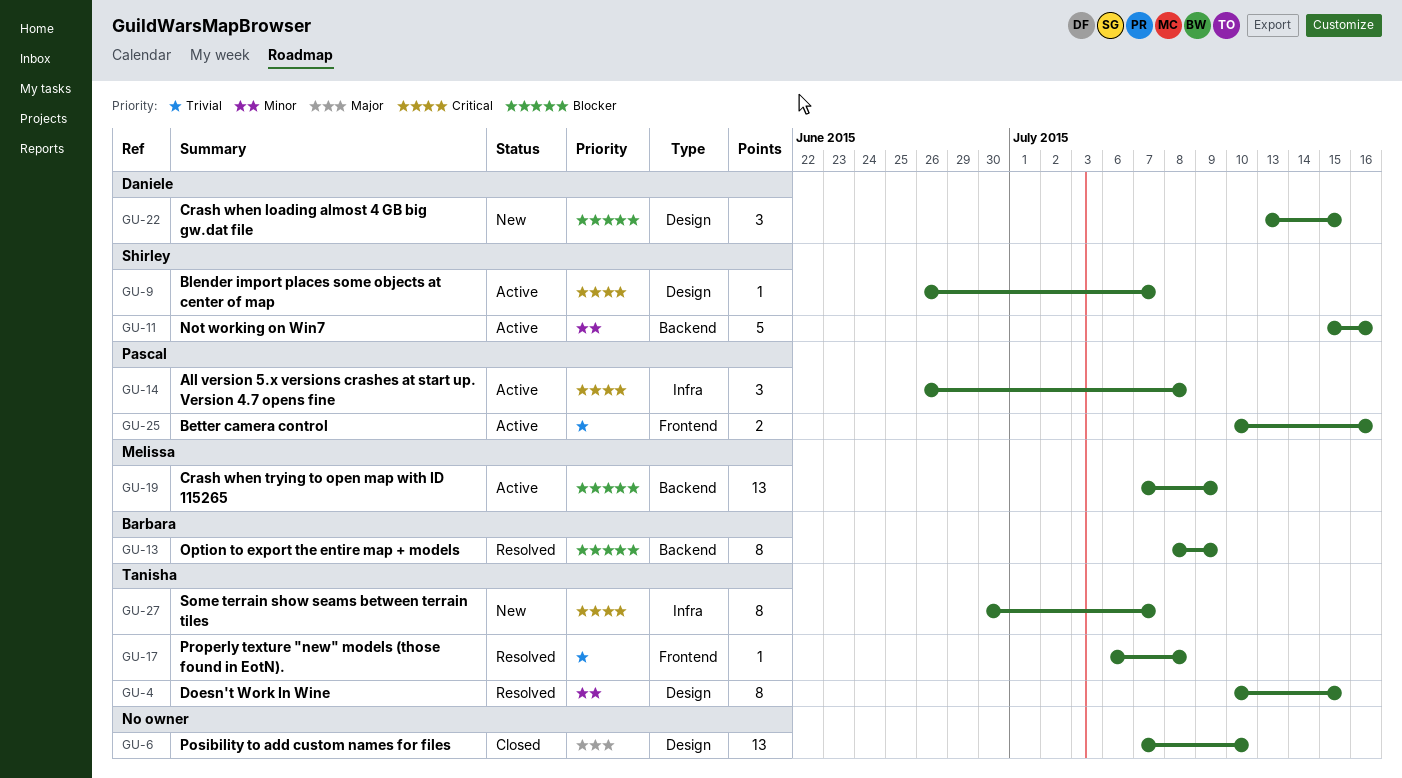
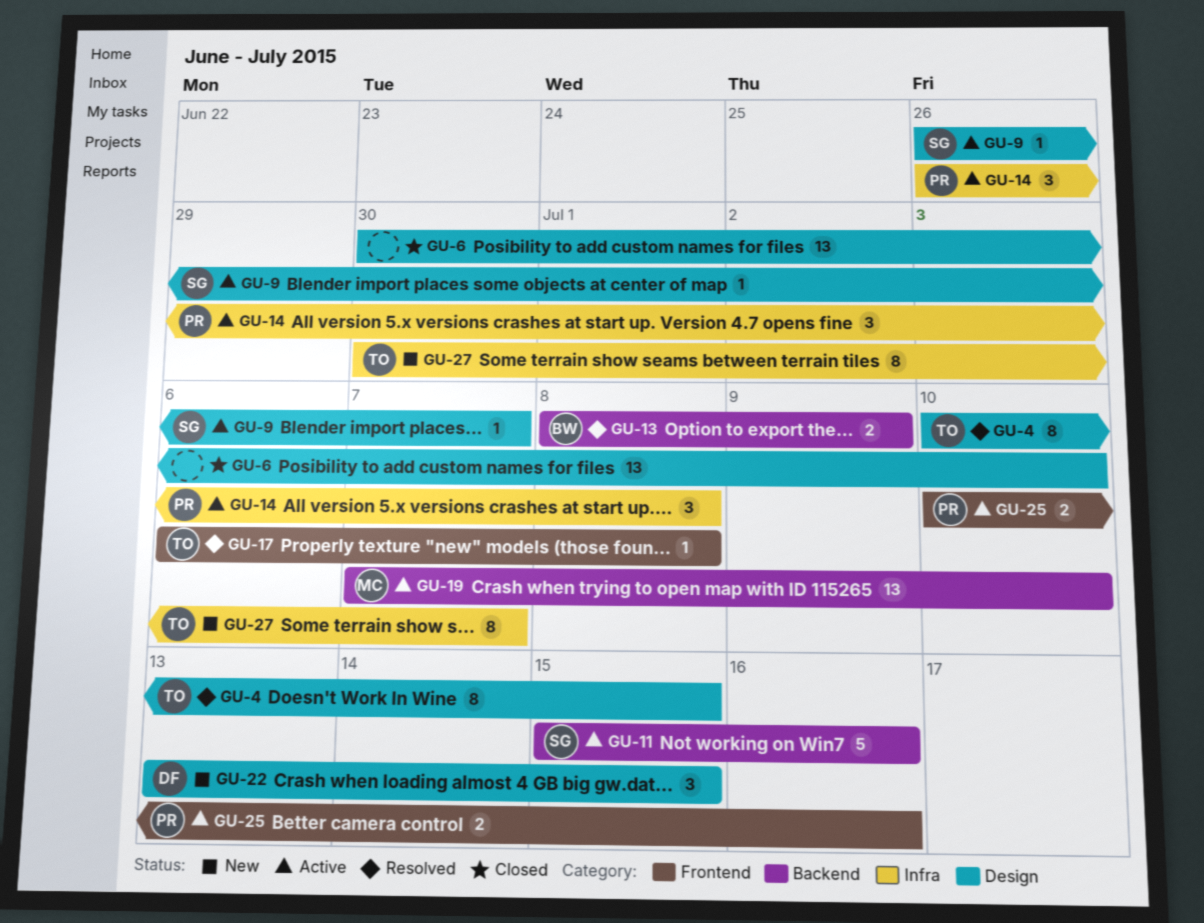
GU-6, start: Jul 7 -> Jun 30
GU-13, estimate: 8 -> 2
GU-19, due: Jul 9 -> Jul 10

